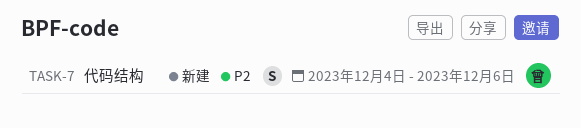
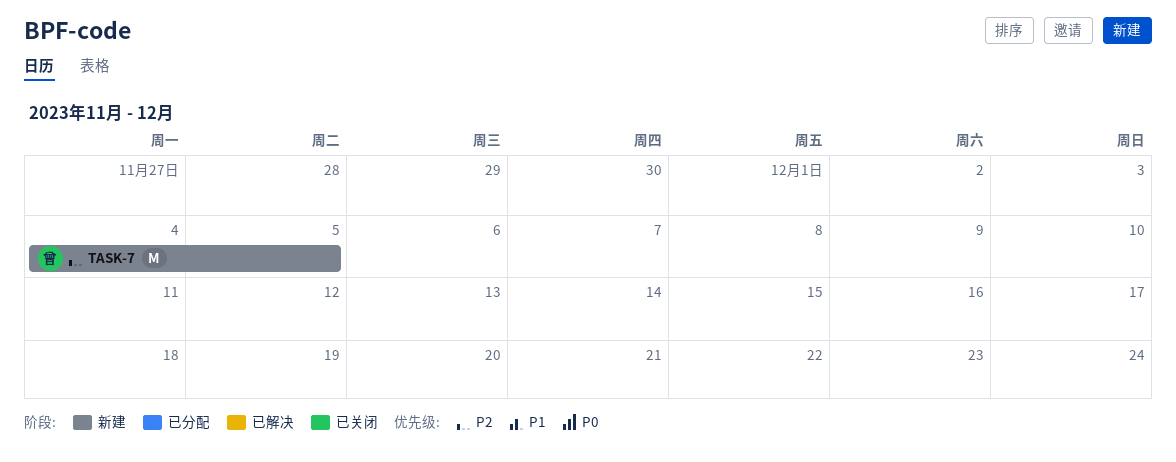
TASK-7, estimate: S -> M
TASK-7, due: Dec 6 -> Dec 5

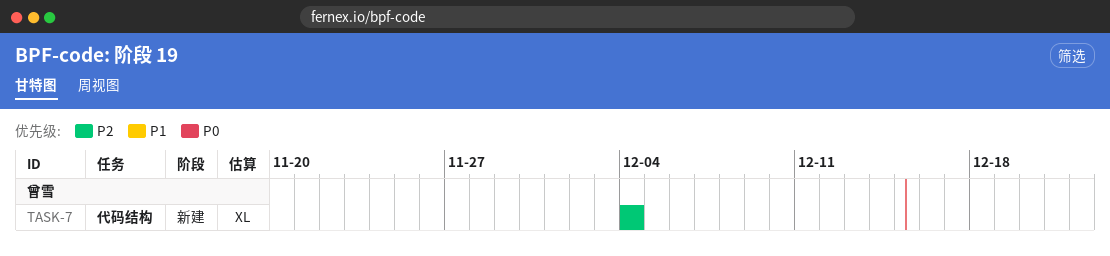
TASK-7, estimate: M -> XL
TASK-7, due: Dec 5 -> Dec 4

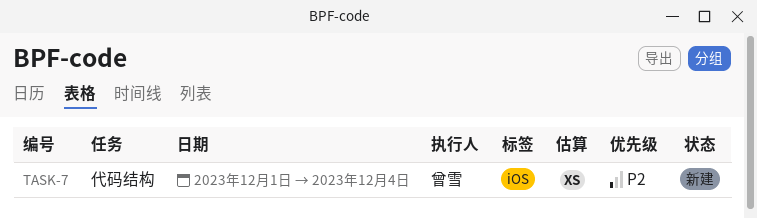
TASK-7, estimate: XL -> XS
TASK-7, start: Dec 4 -> Dec 1

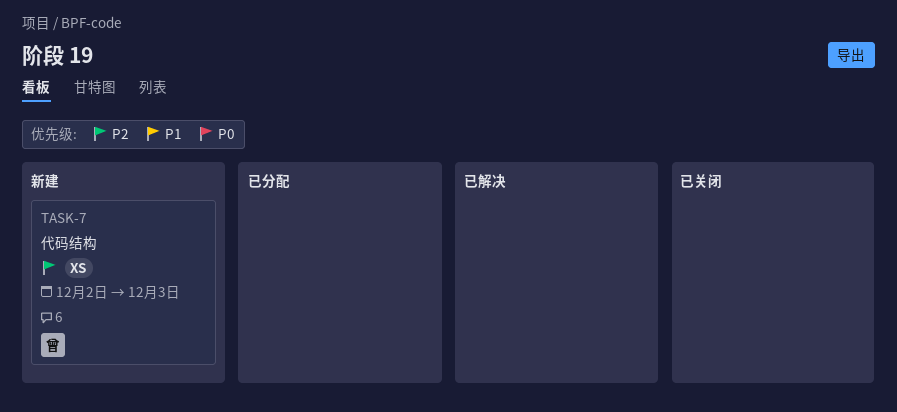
TASK-7, start: Dec 1 -> Dec 2
TASK-7, due: Dec 4 -> Dec 3

